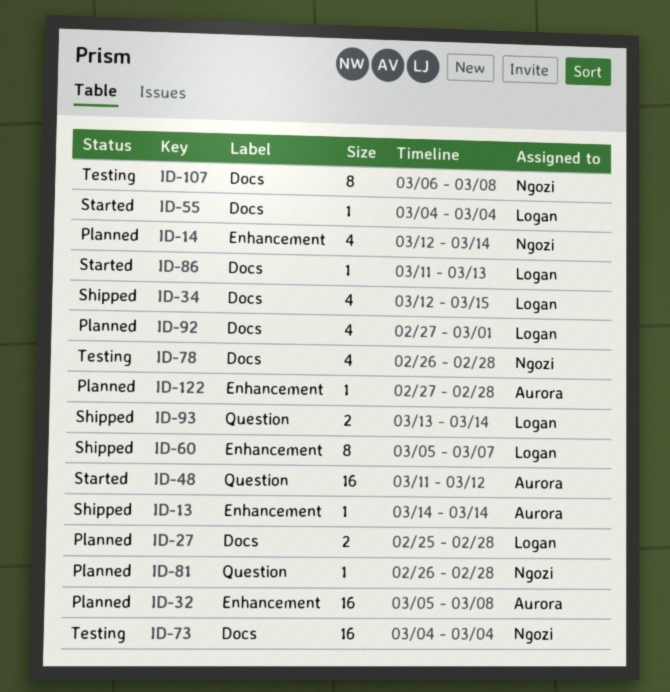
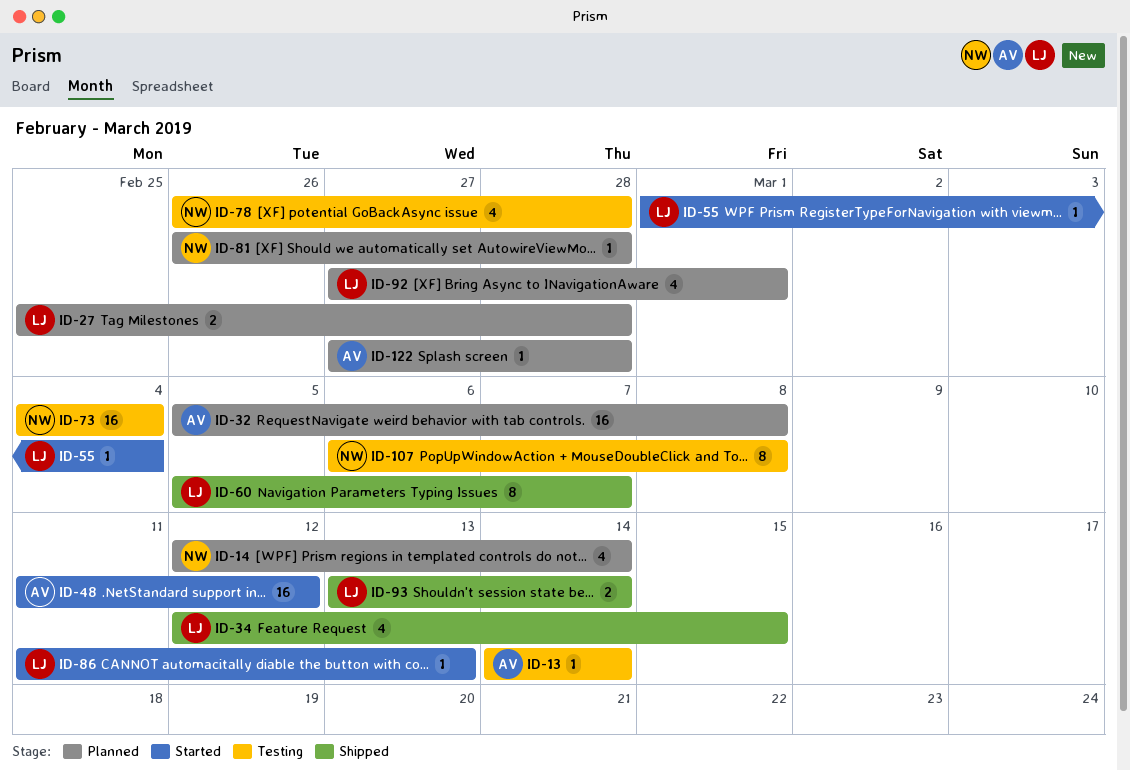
ID-13, status: Shipped -> Testing
ID-55, start: Mar 4 -> Mar 1

